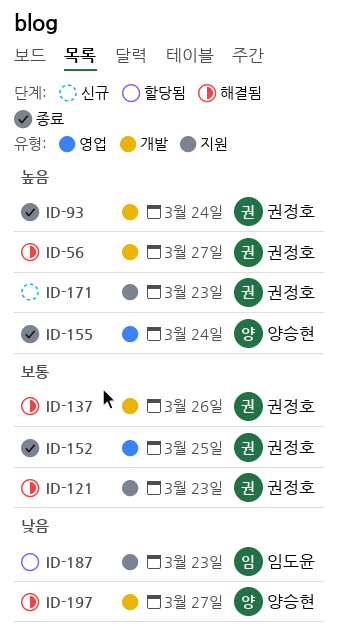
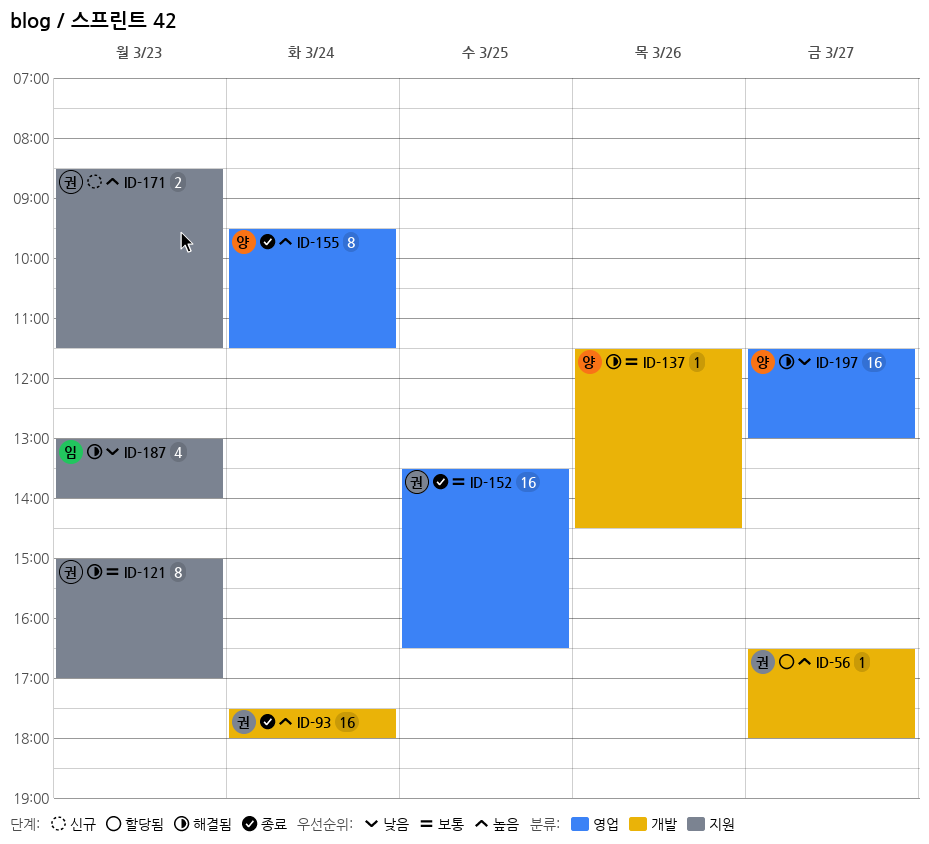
ID-56, status: 해결됨 -> 할당됨
ID-137, owner: 권정호 -> 양승현
ID-187, status: 할당됨 -> 해결됨
ID-197, label: 개발 -> 영업

